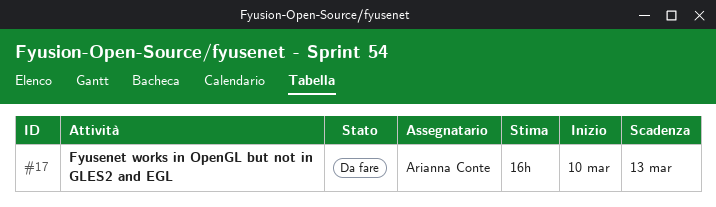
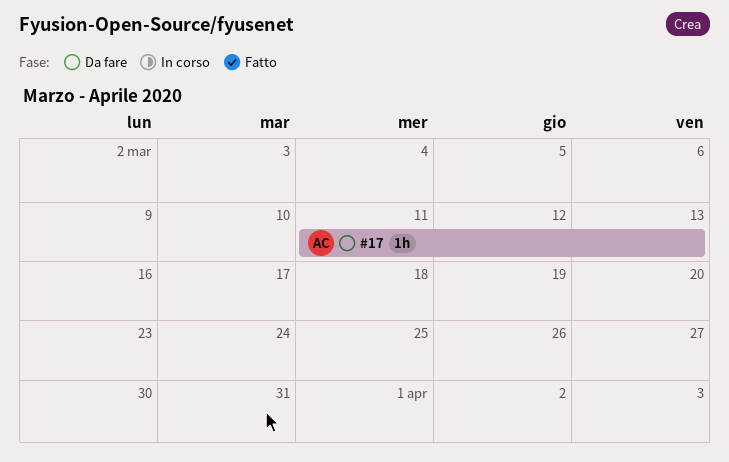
#17, estimate: 16h -> 1h
#17, start: Mar 10 -> Mar 11

